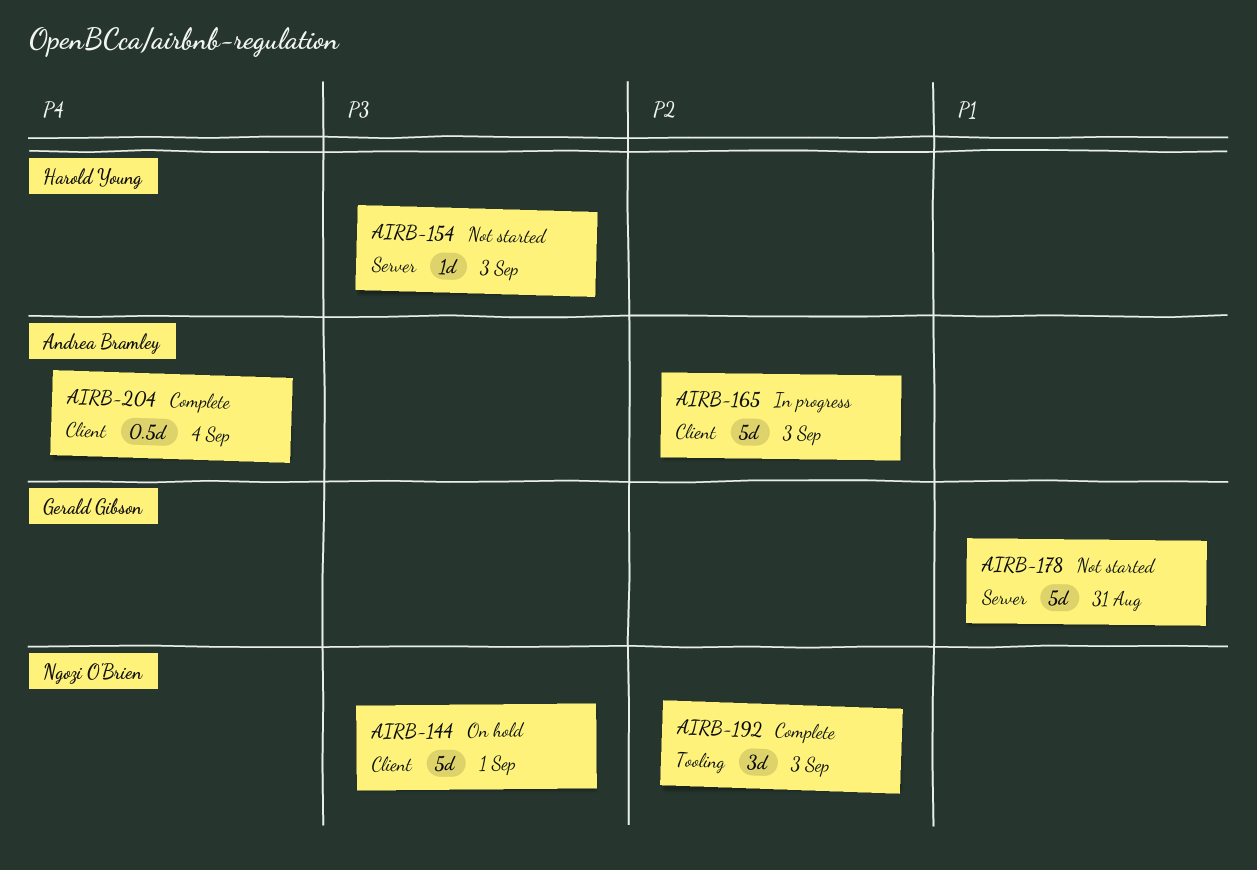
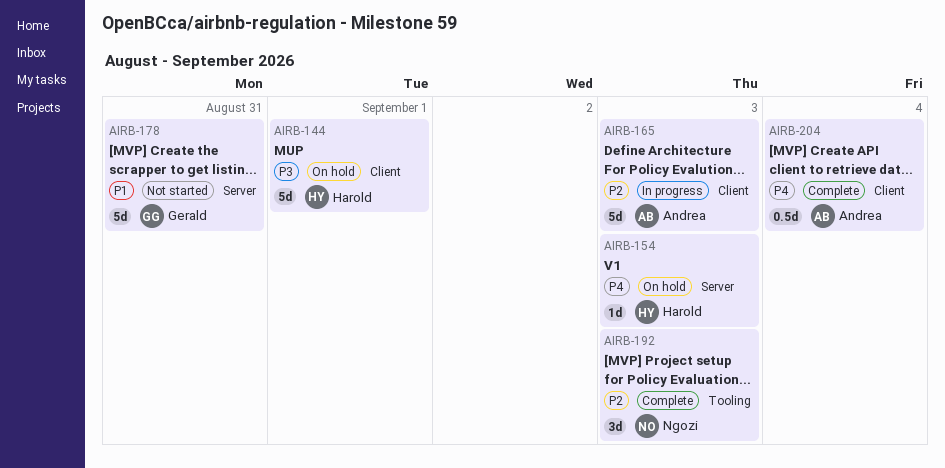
AIRB-144, owner: Ngozi O'Brien -> Harold Young
AIRB-154, status: Not started -> On hold
AIRB-154, priority: P3 -> P4

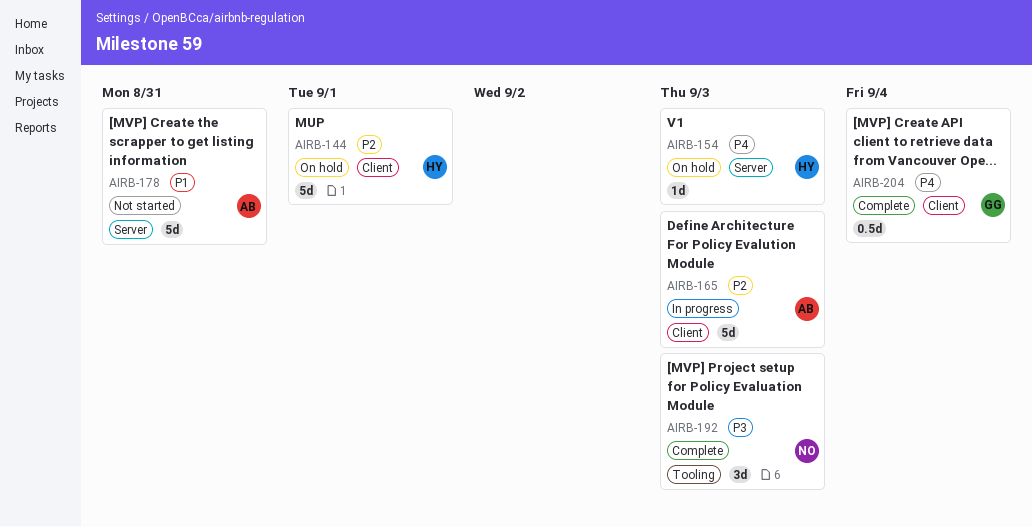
AIRB-144, priority: P3 -> P2
AIRB-178, owner: Gerald -> Andrea
AIRB-192, priority: P2 -> P3
AIRB-204, owner: Andrea -> Gerald

